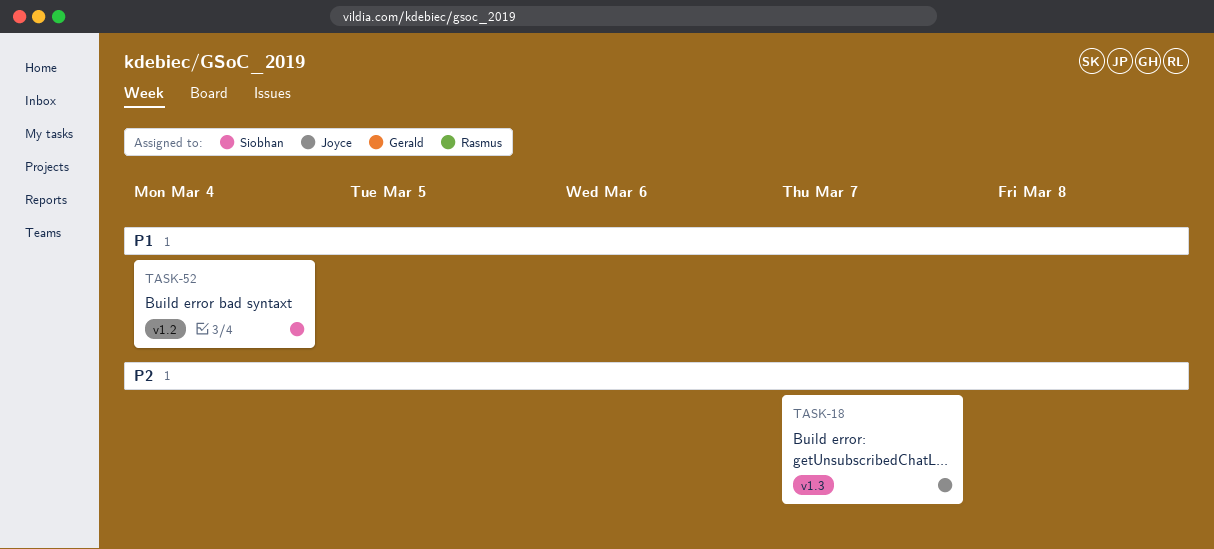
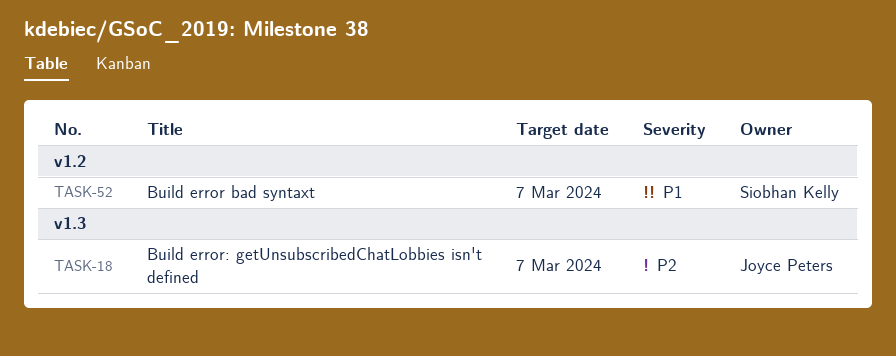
TASK-52, due: Mar 4 -> Mar 7

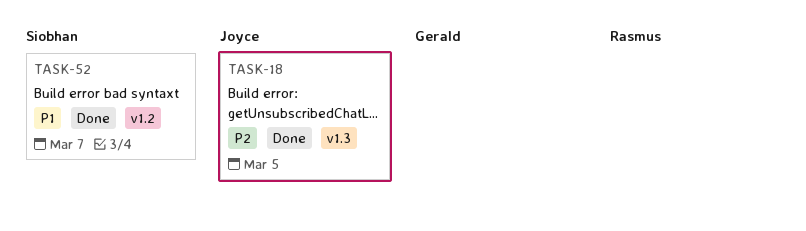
TASK-18, due: Mar 7 -> Mar 5

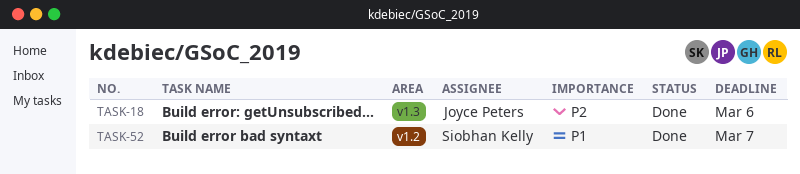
TASK-18, due: Mar 5 -> Mar 6

